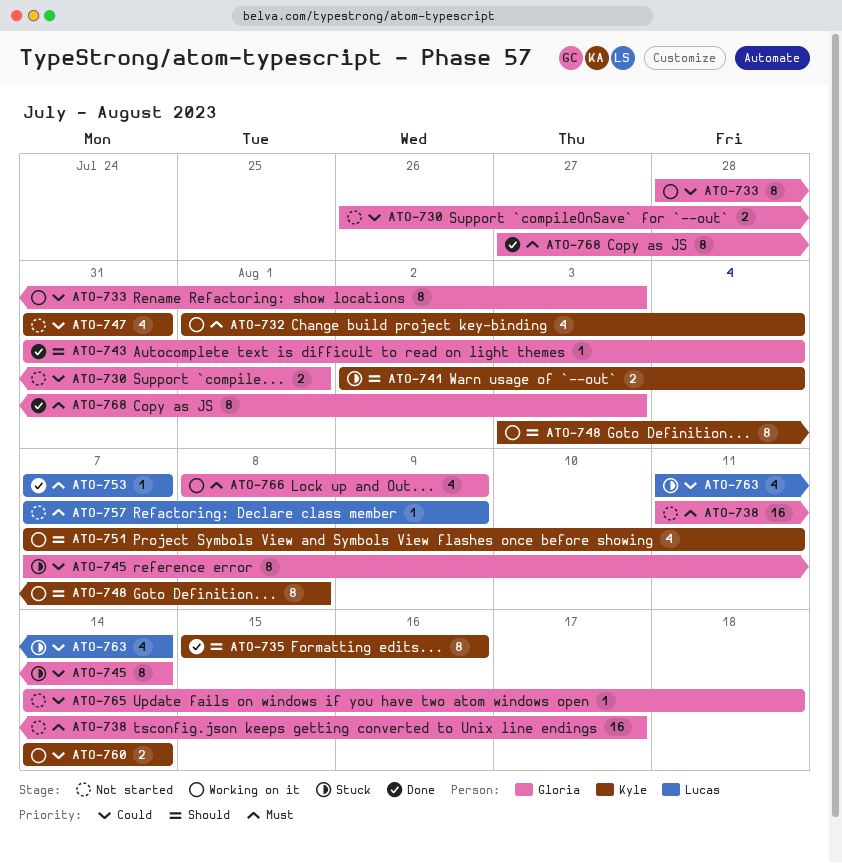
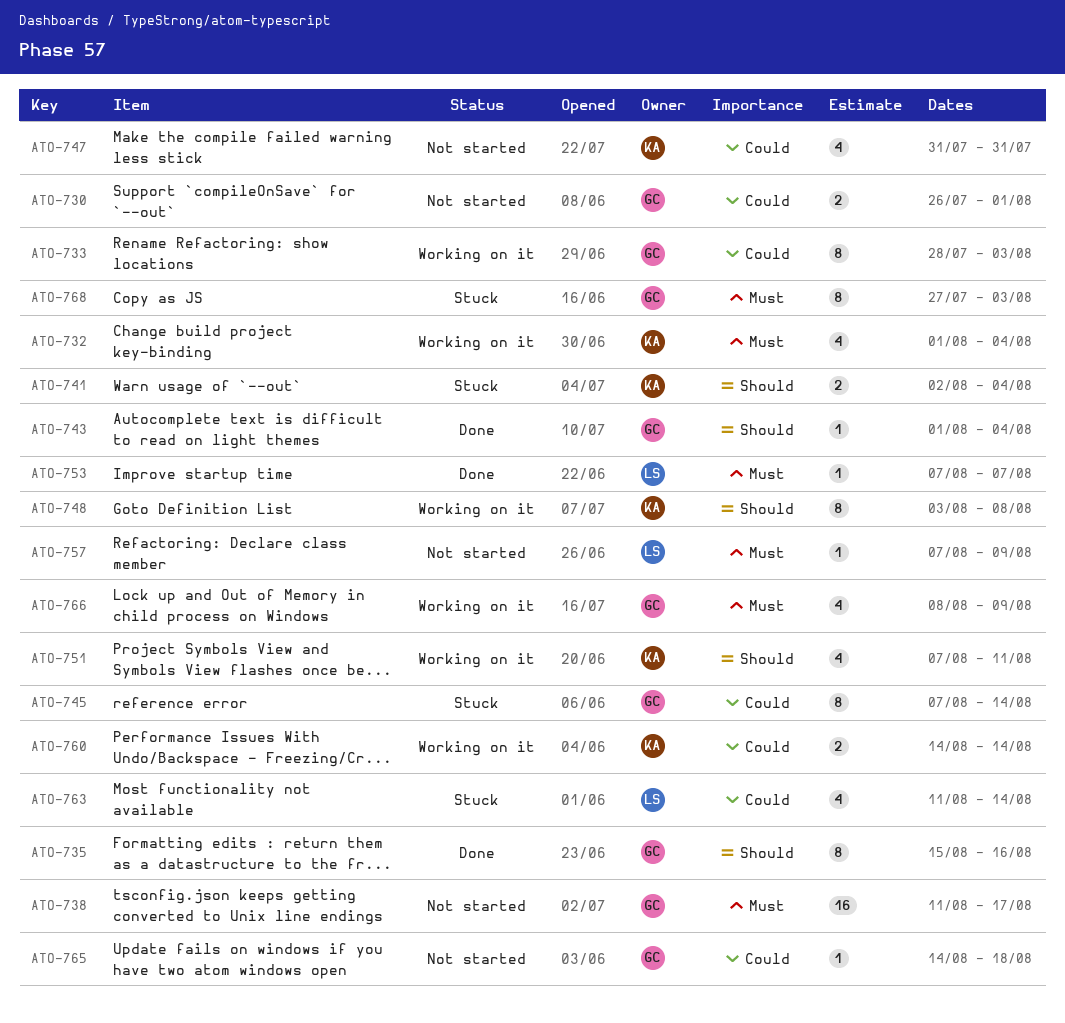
ATO-735, owner: Kyle -> Gloria
ATO-743, start: Jul 31 -> Aug 1
ATO-768, status: Done -> Stuck

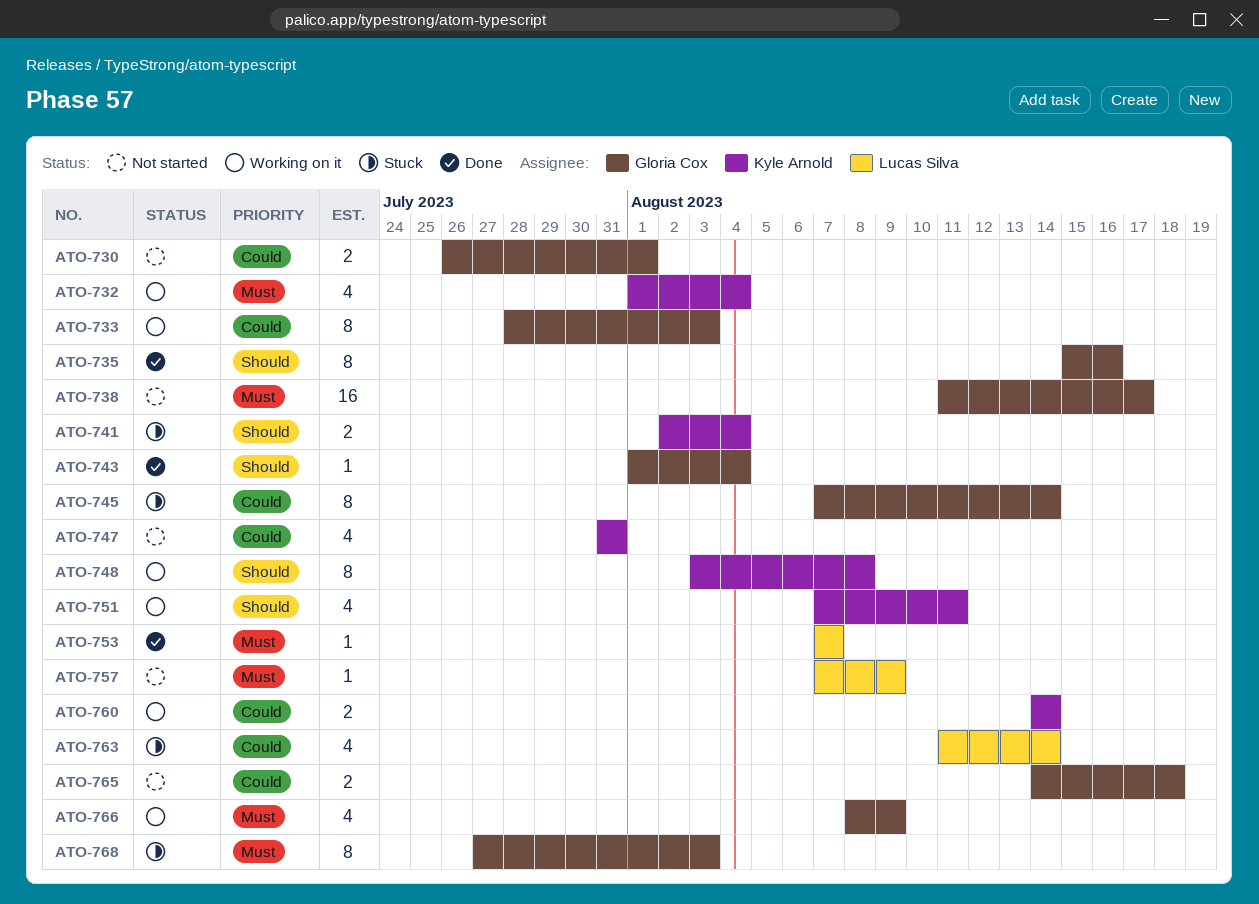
ATO-765, estimate: 1 -> 2

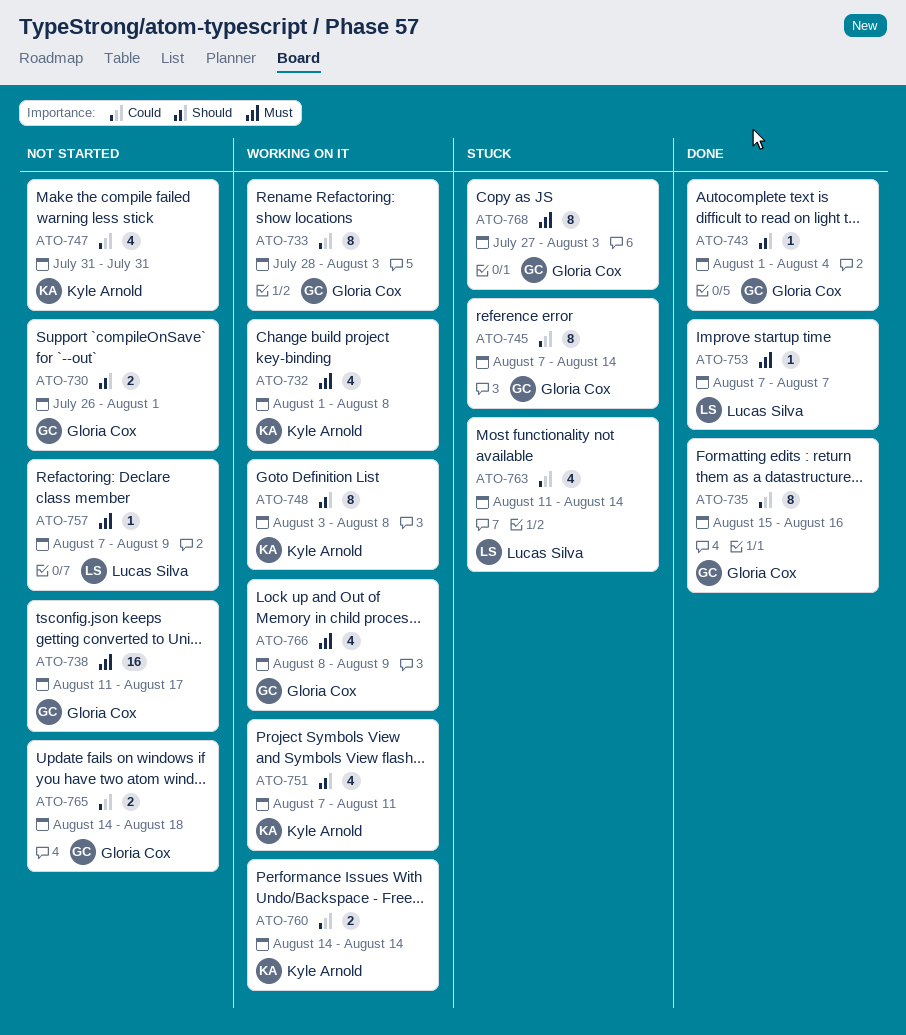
ATO-730, priority: Could -> Should
ATO-732, due: Aug 4 -> Aug 8
ATO-735, priority: Should -> Could
ATO-741: present -> none

